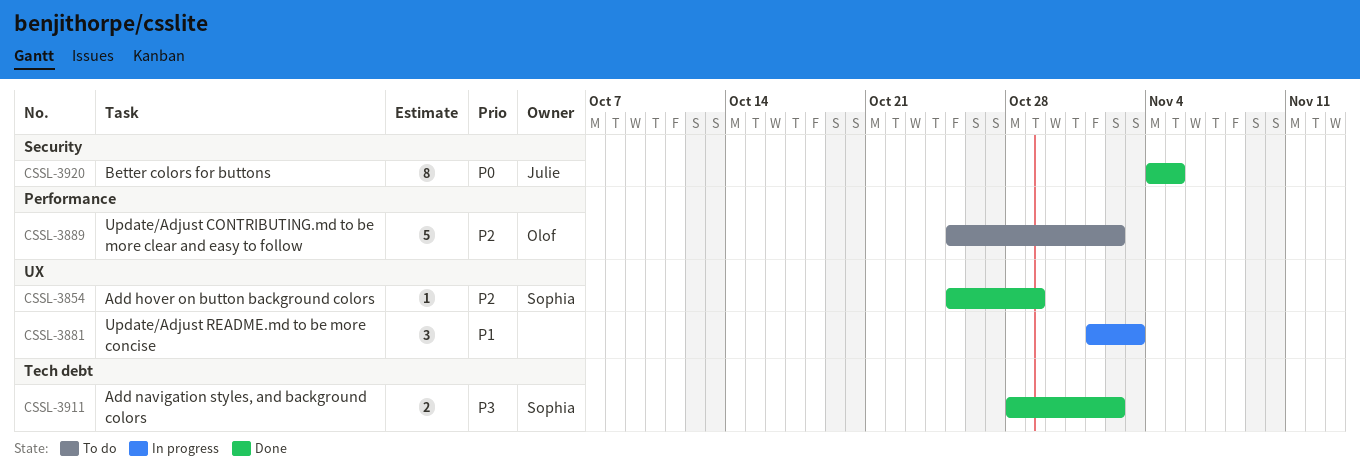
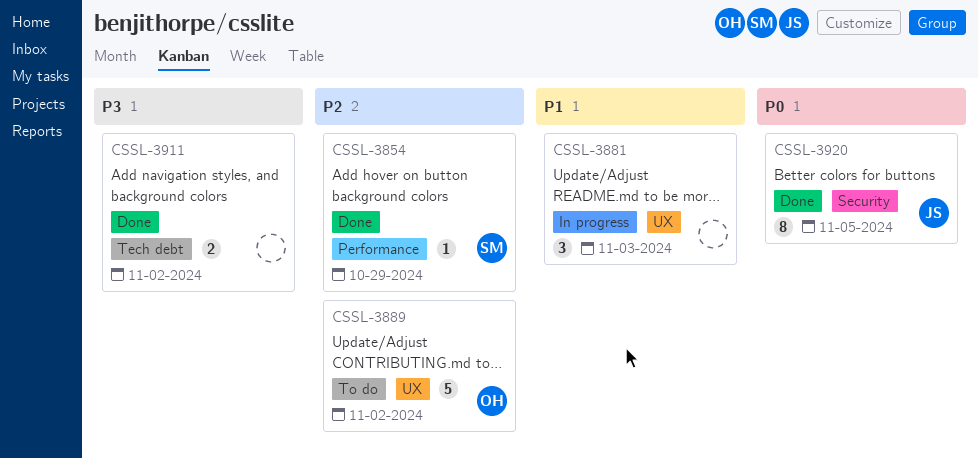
CSSL-3854, label: UX -> Performance
CSSL-3889, label: Performance -> UX
CSSL-3911, owner: Sophia -> none

